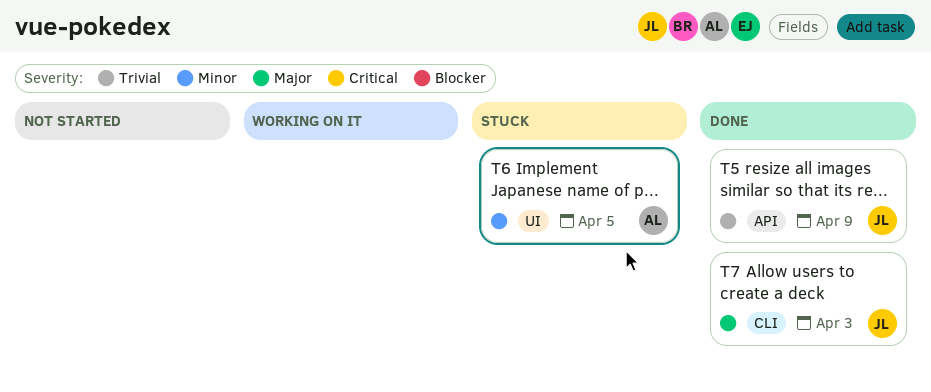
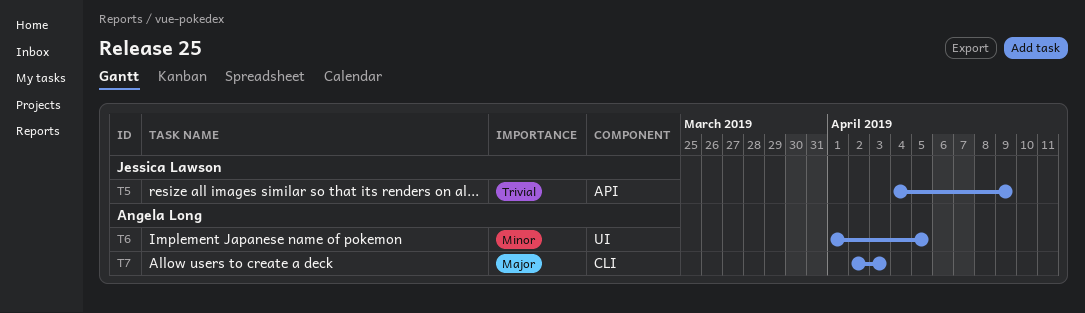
T7, owner: Jessica Lawson -> Angela Long

